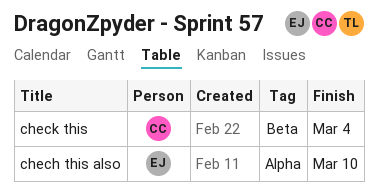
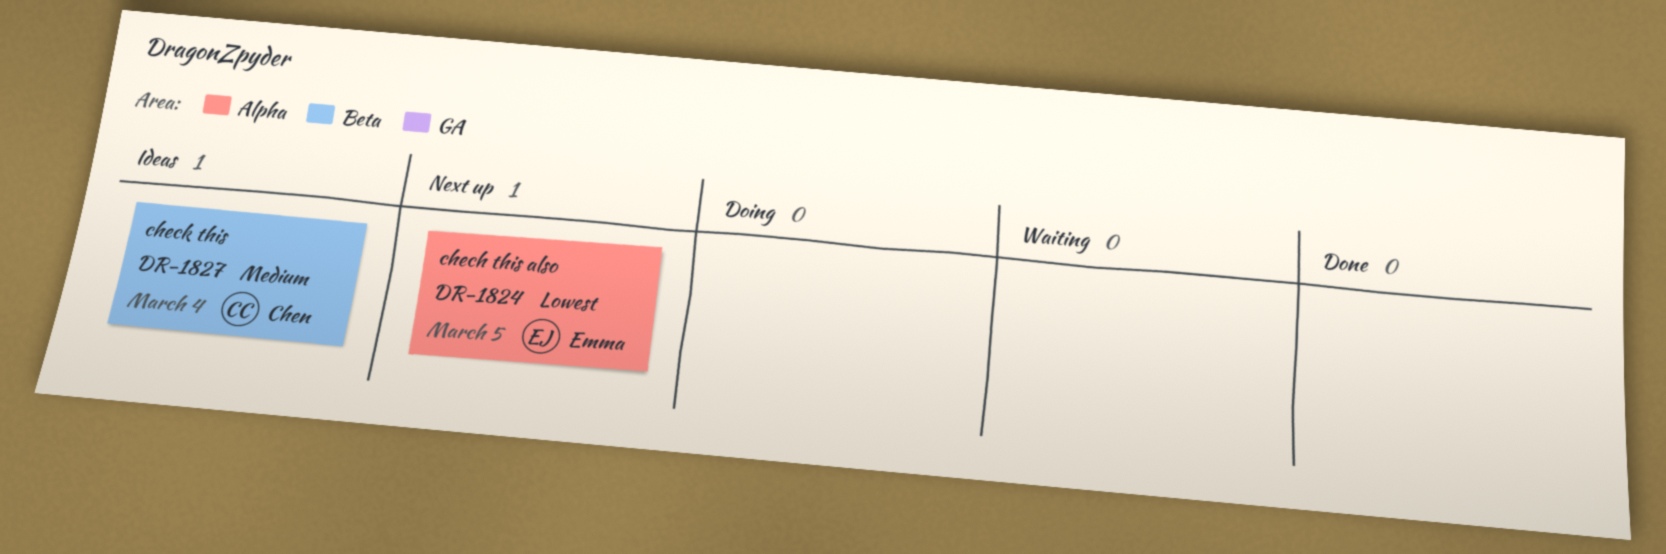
chech this also, due: Mar 10 -> Mar 5

